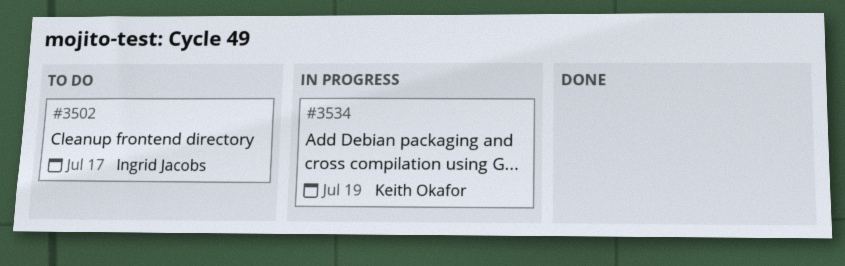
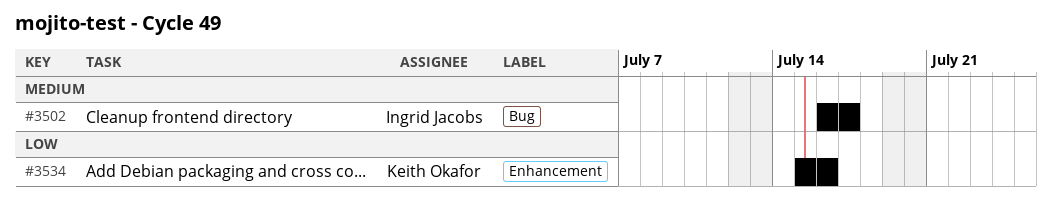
#3534, due: Jul 19 -> Jul 16

